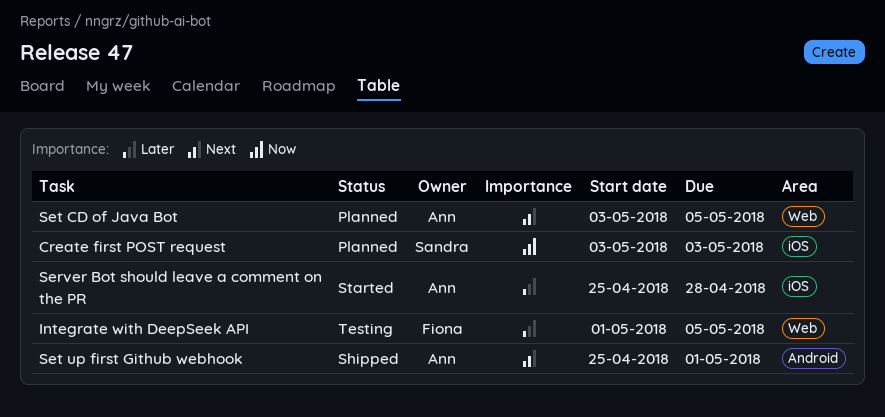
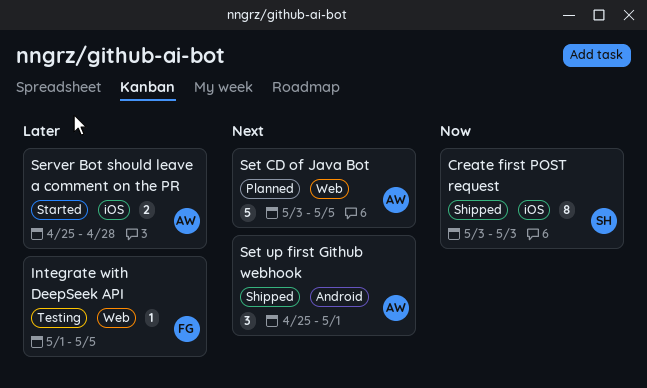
Create first POST request, status: Planned -> Shipped

